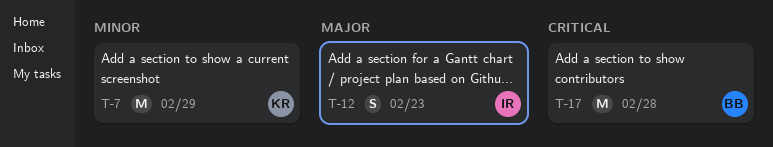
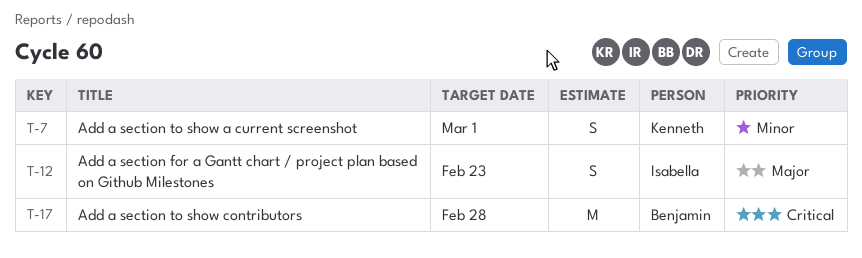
T-7, estimate: M -> S
T-7, due: Feb 29 -> Mar 1

